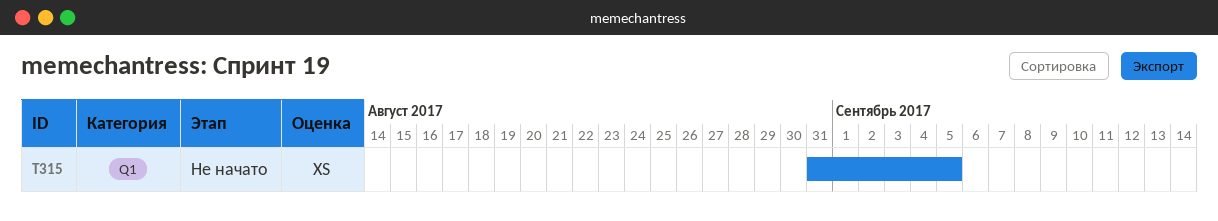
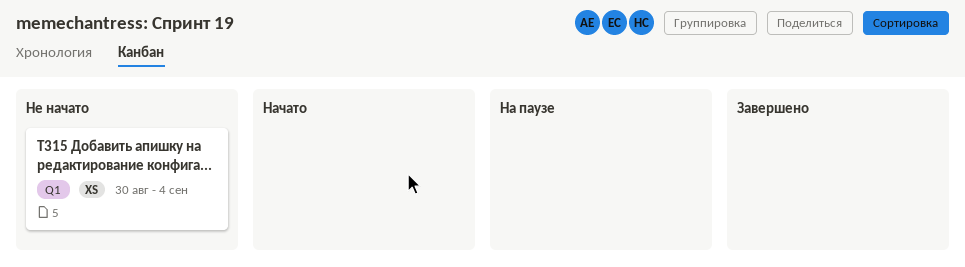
T315, start: Aug 31 -> Aug 30
T315, due: Sep 5 -> Sep 4

